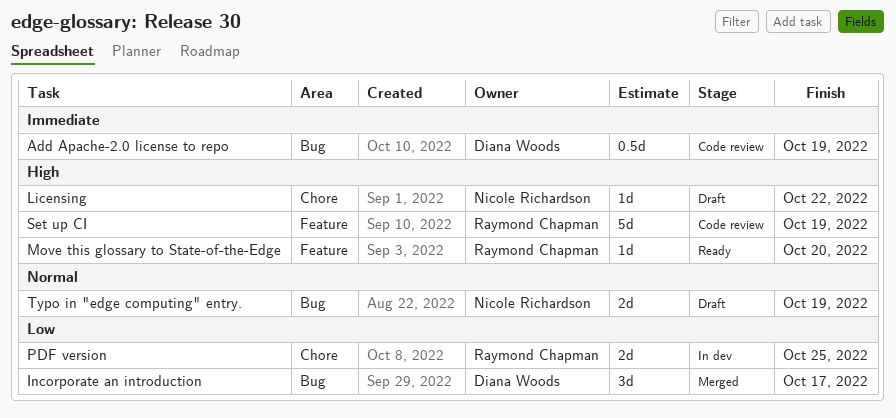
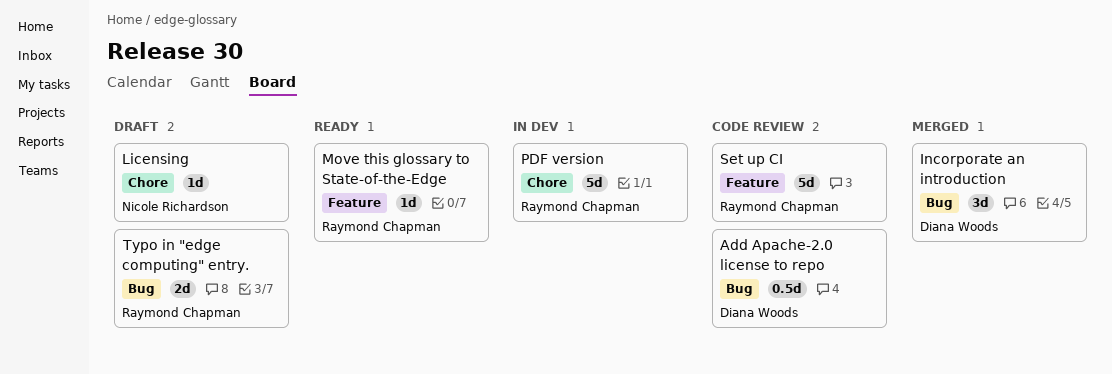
PDF version, estimate: 2d -> 5d
Typo in "edge computing" entry., owner: Nicole Richardson -> Raymond Chapman

